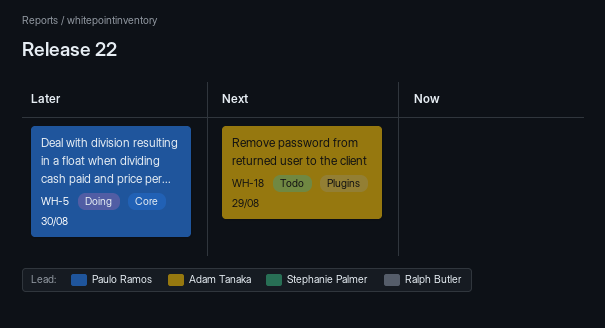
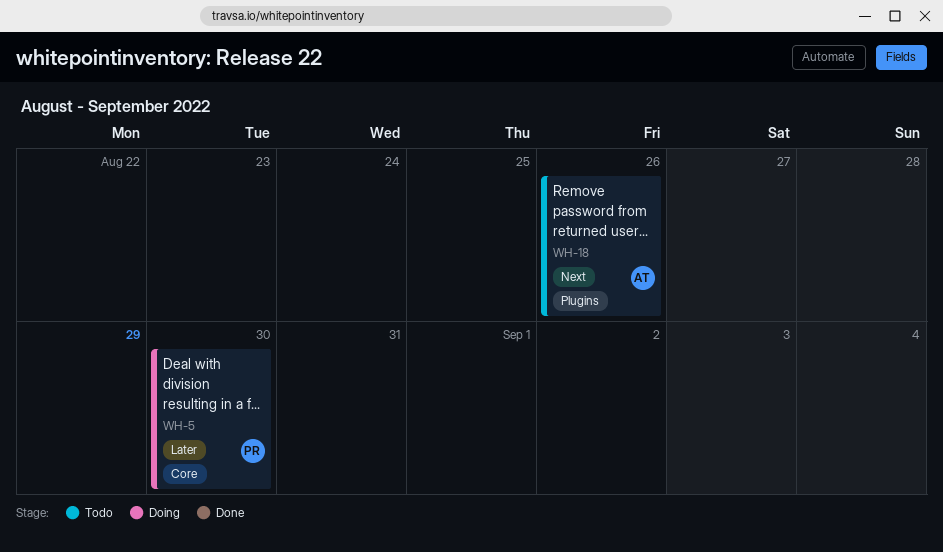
WH-18, due: Aug 29 -> Aug 26

